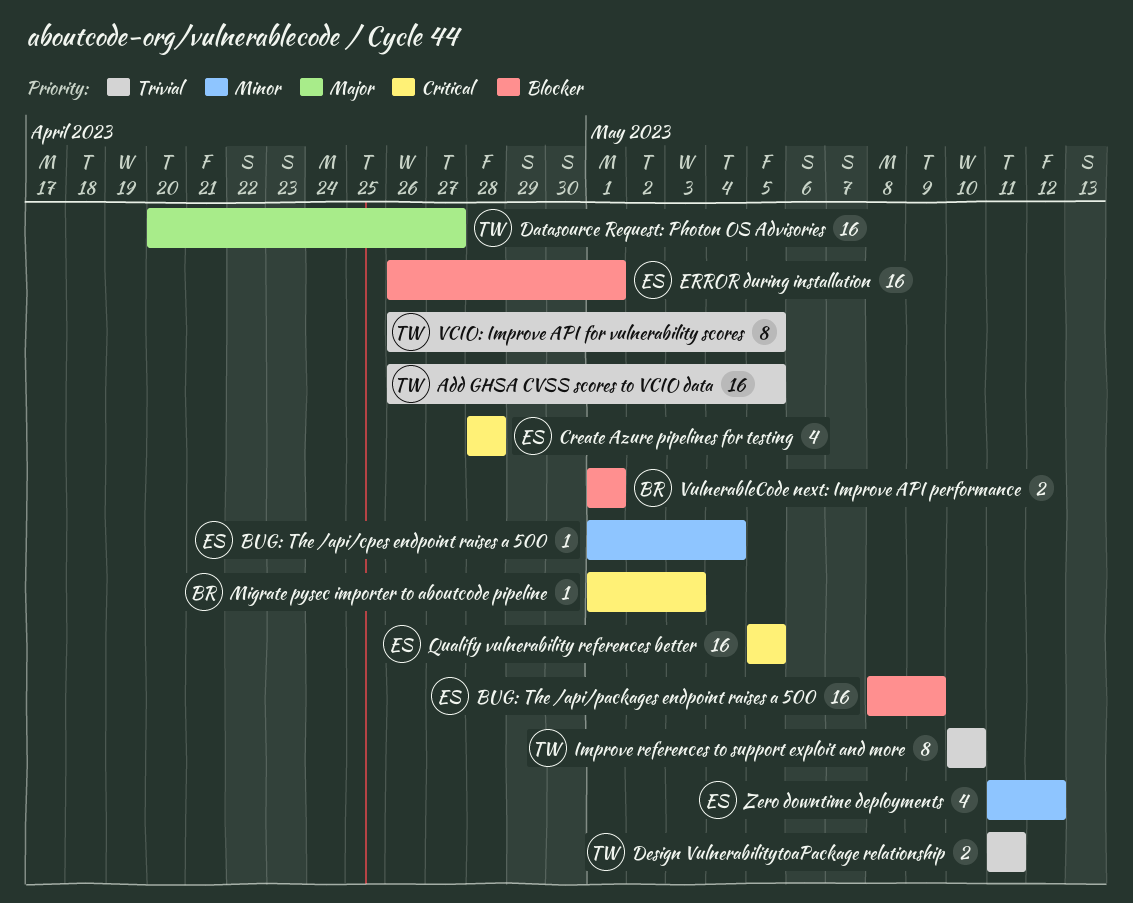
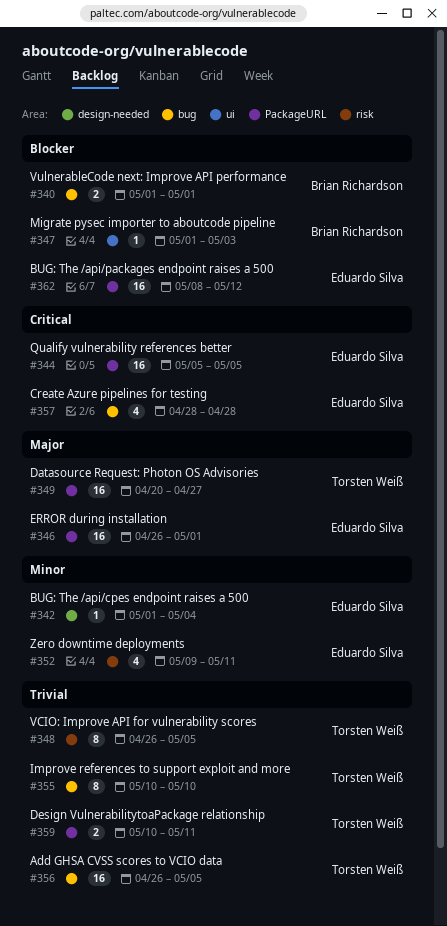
BUG: The /api/packages endpoint raises a 500, due: May 9 -> May 12
Design VulnerabilitytoaPackage relationship, start: May 11 -> May 10
ERROR during installation, priority: Blocker -> Major
Migrate pysec importer to aboutcode pipeline, priority: Critical -> Blocker
Zero downtime deployments, start: May 11 -> May 9
Zero downtime deployments, due: May 12 -> May 11

